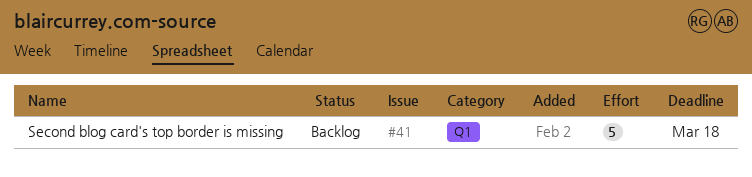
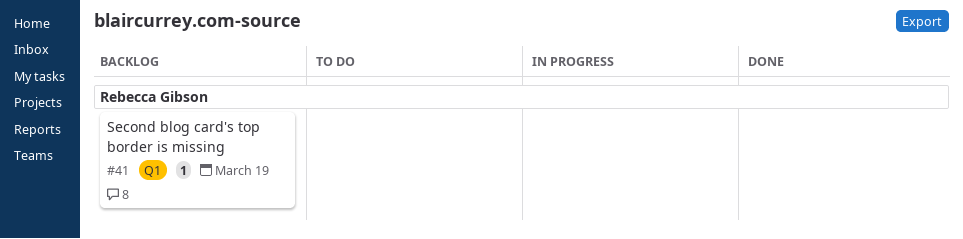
#41, estimate: 5 -> 1
#41, due: Mar 18 -> Mar 19

